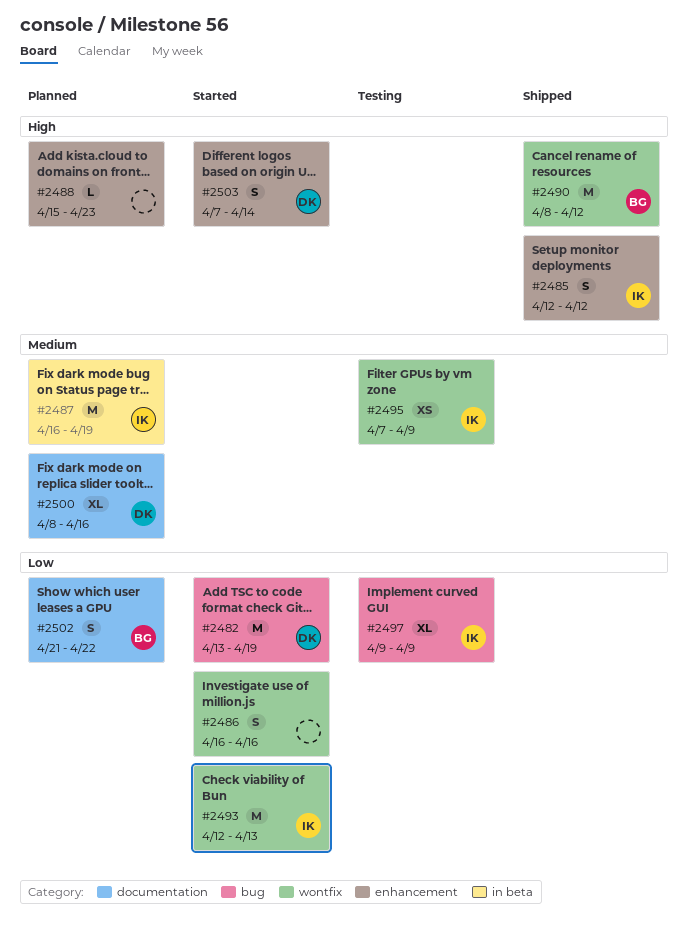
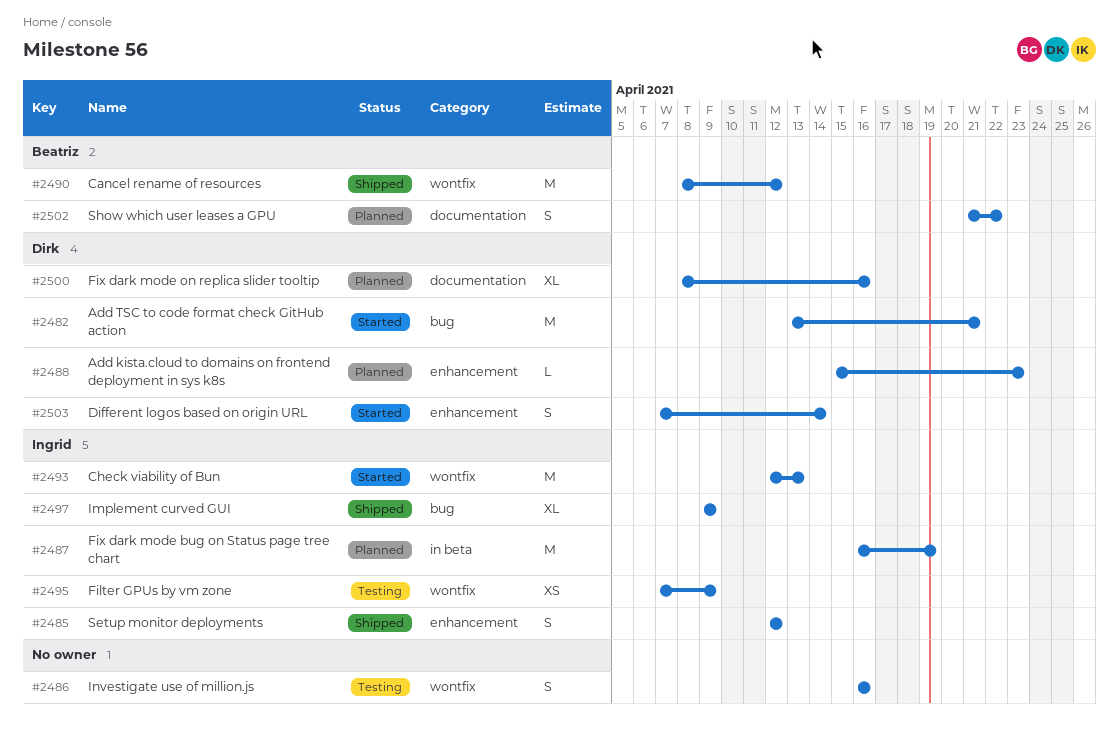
#2482, due: Apr 19 -> Apr 21
#2486, status: Started -> Testing
#2488, owner: none -> Dirk
#2497, status: Testing -> Shipped

